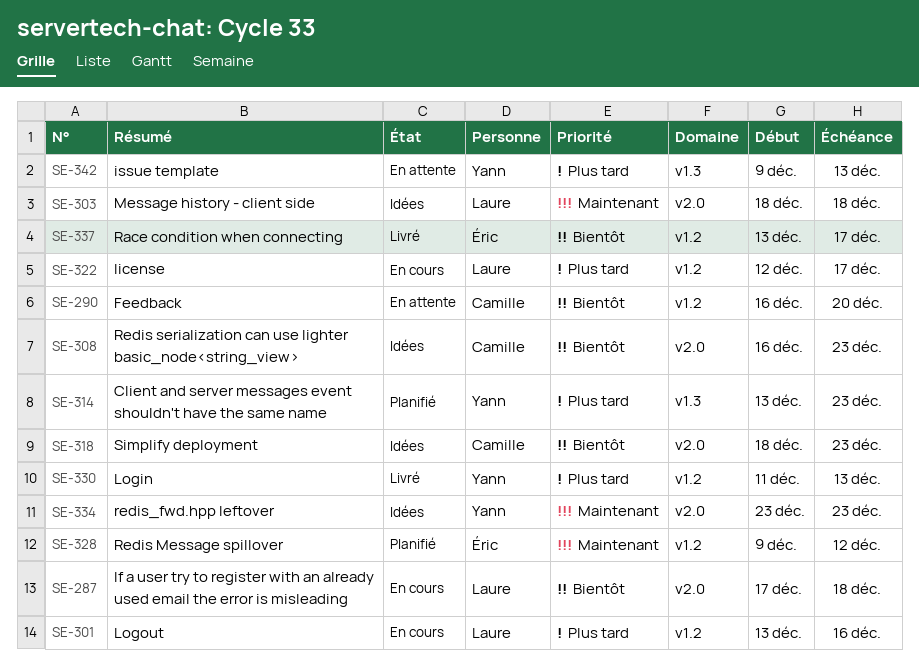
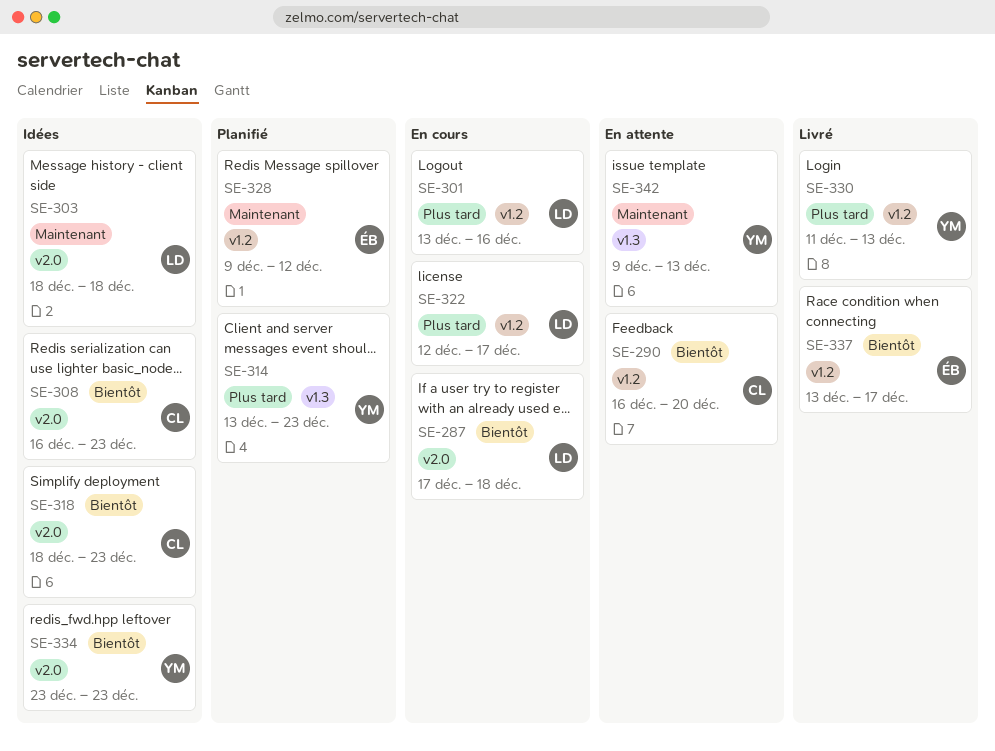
SE-334, priority: Maintenant -> Bientôt
SE-342, priority: Plus tard -> Maintenant

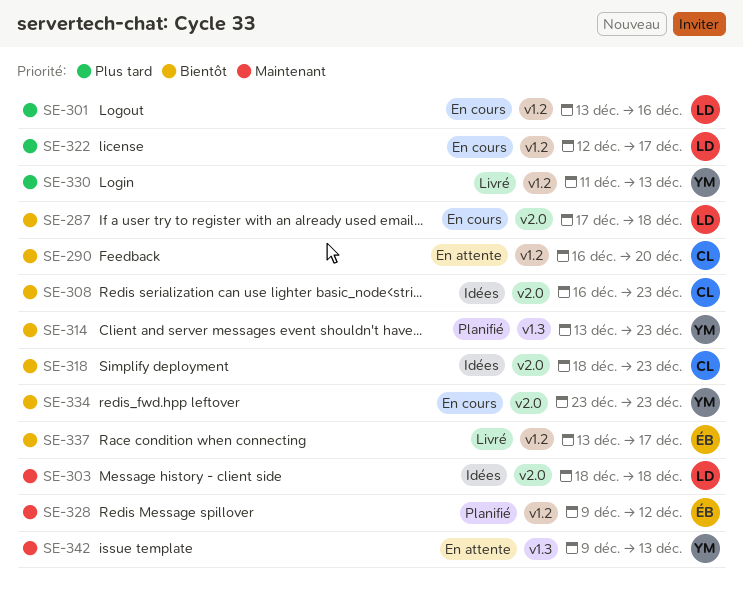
SE-314, priority: Plus tard -> Bientôt
SE-334, status: Idées -> En cours

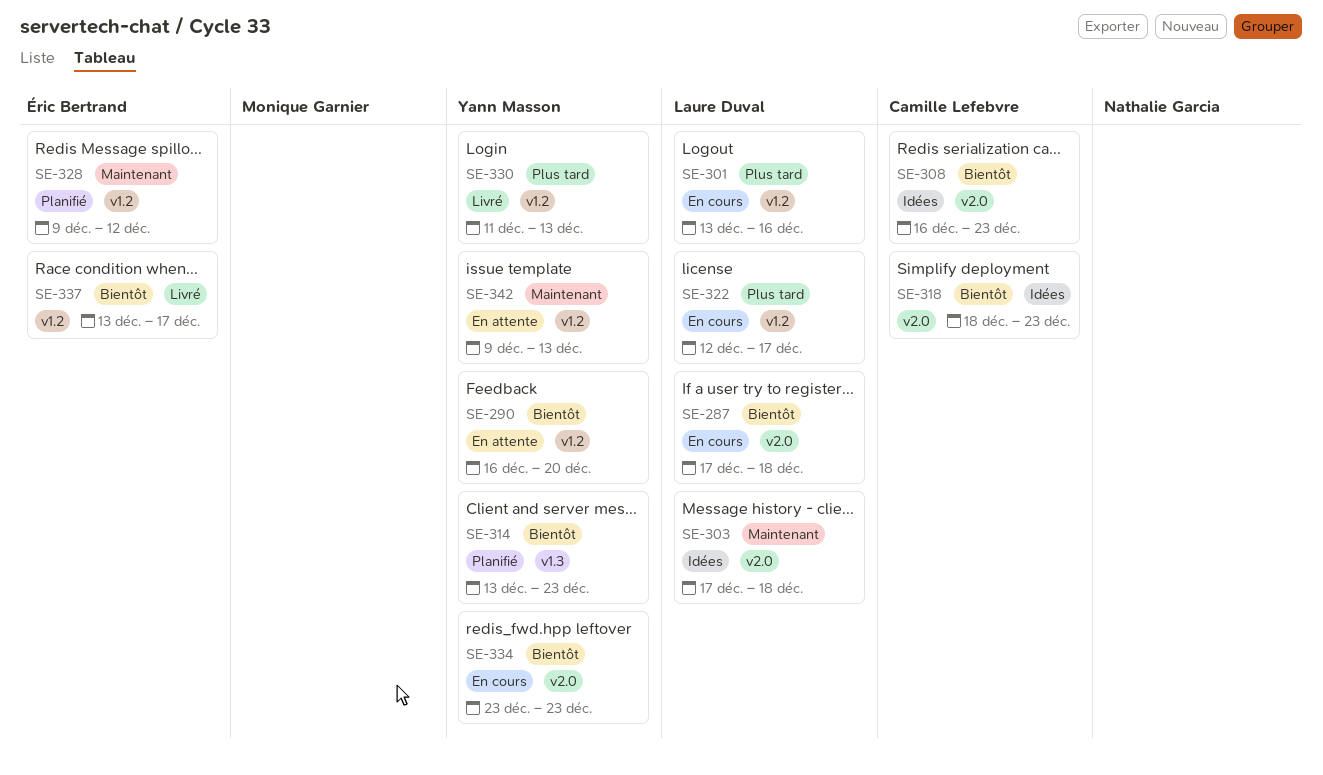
SE-290, owner: Camille Lefebvre -> Yann Masson
SE-303, start: Dec 18 -> Dec 17
SE-342, label: v1.3 -> v1.2

